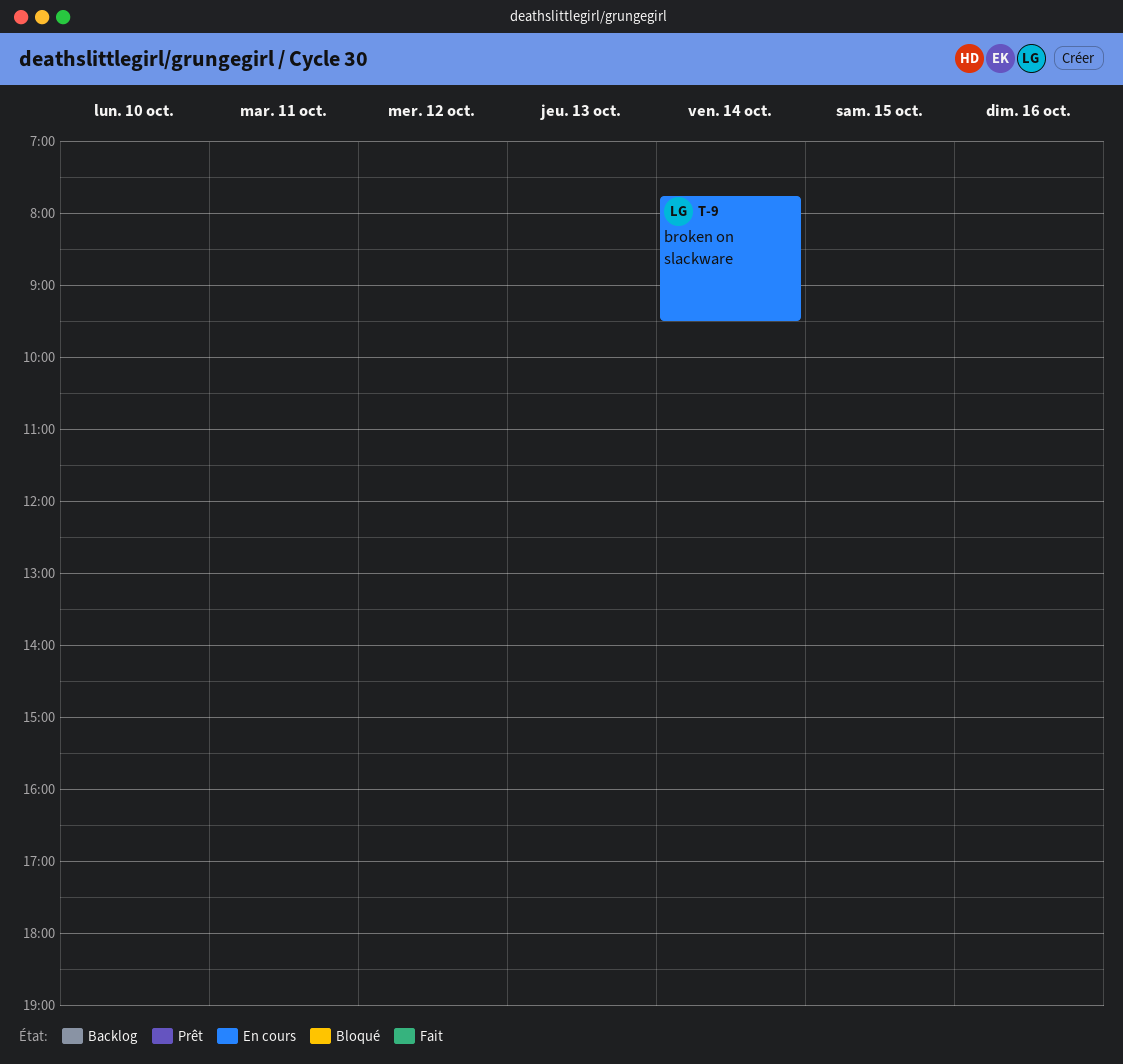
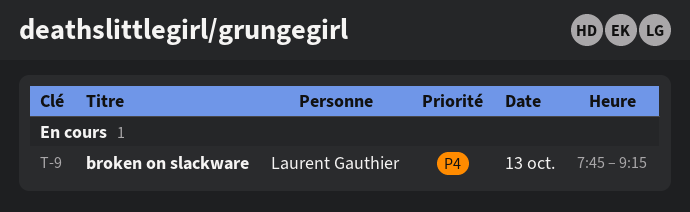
T-9, day: Oct 14 -> Oct 13
T-9, ends: 09:30 -> 09:15

